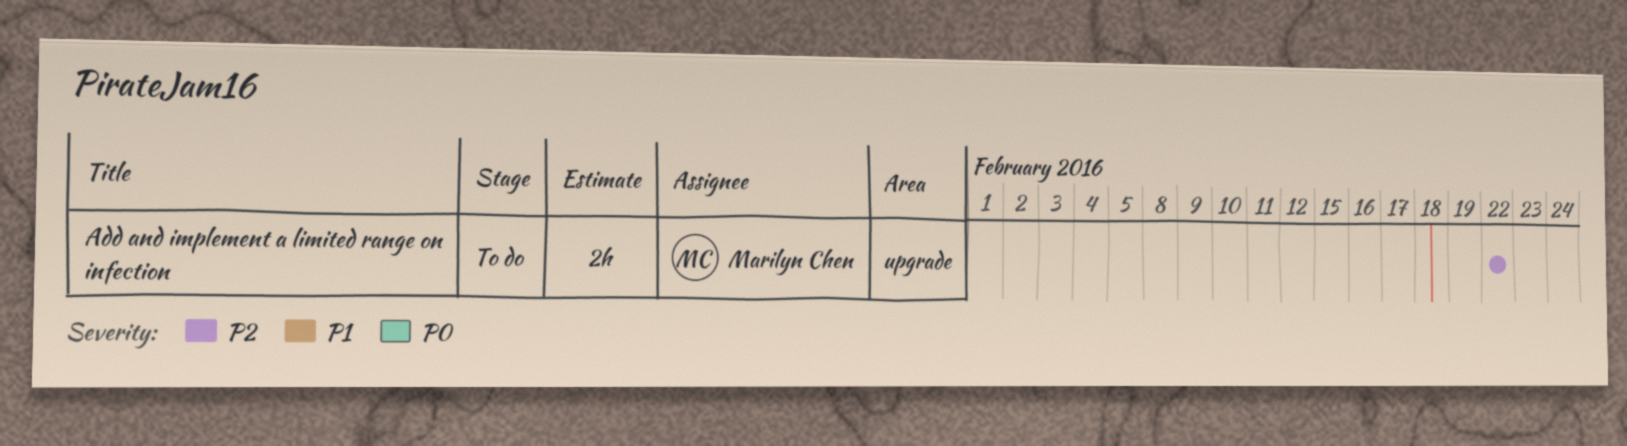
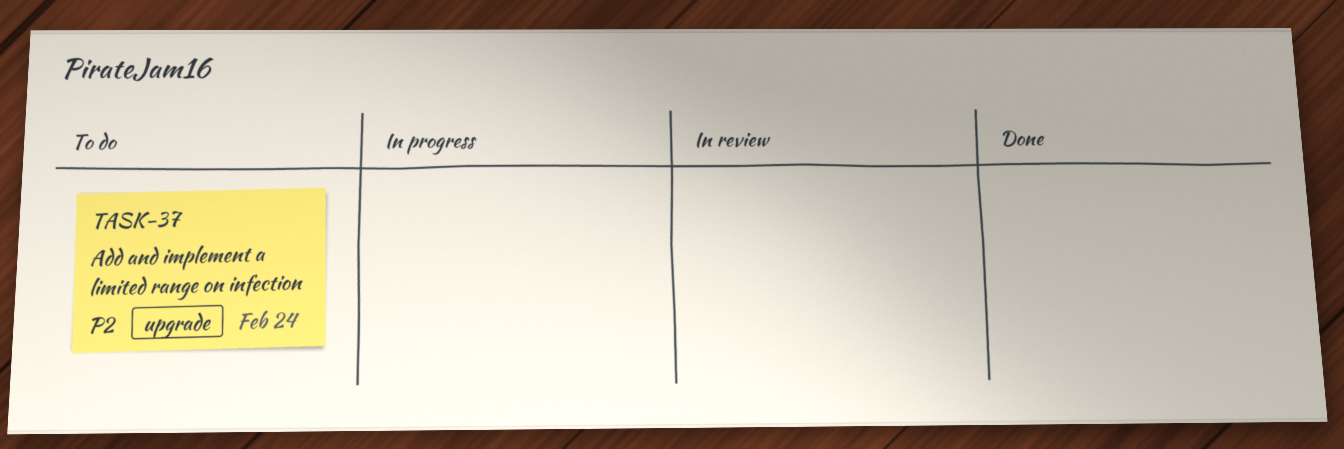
Add and implement a limited range on infection, due: Feb 22 -> Feb 24

